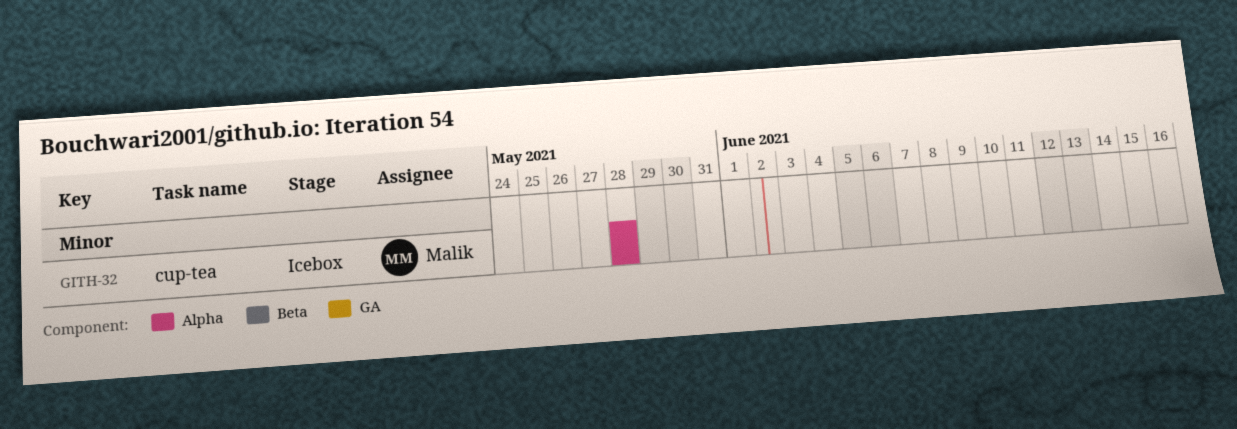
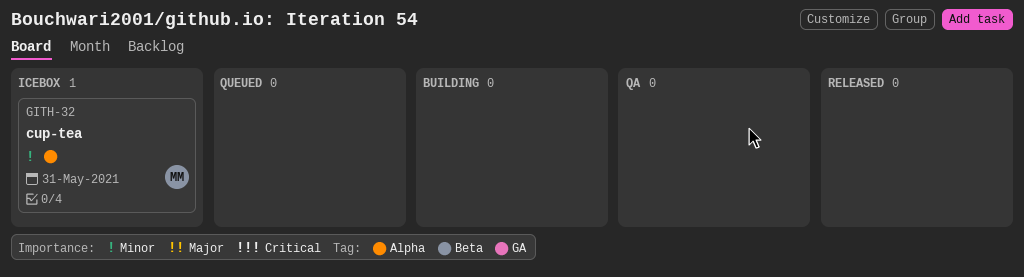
GITH-32, due: May 28 -> May 31

